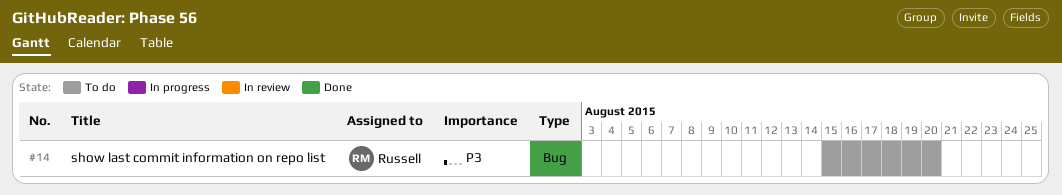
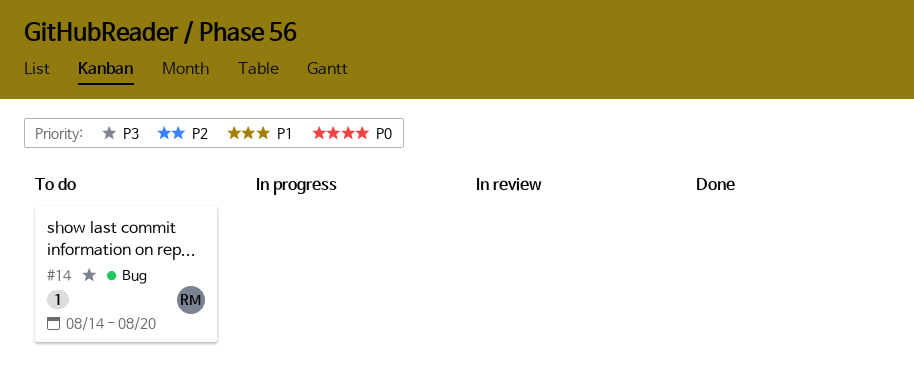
#14, start: Aug 15 -> Aug 14

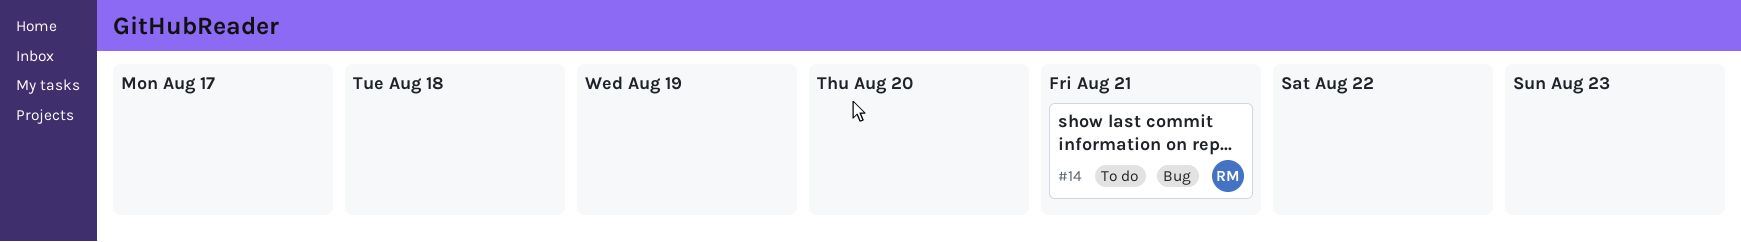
#14, due: Aug 20 -> Aug 21

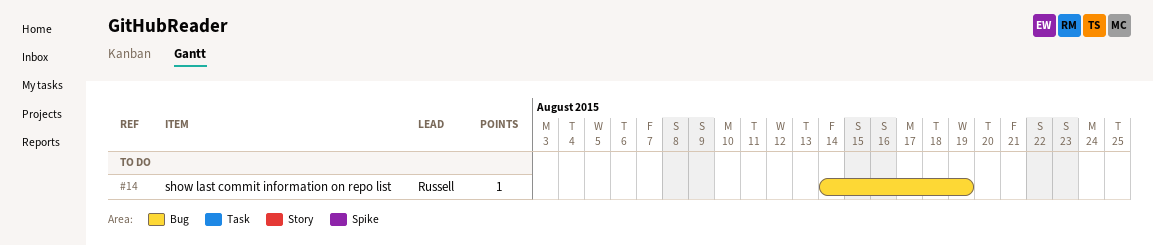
#14, due: Aug 21 -> Aug 19

